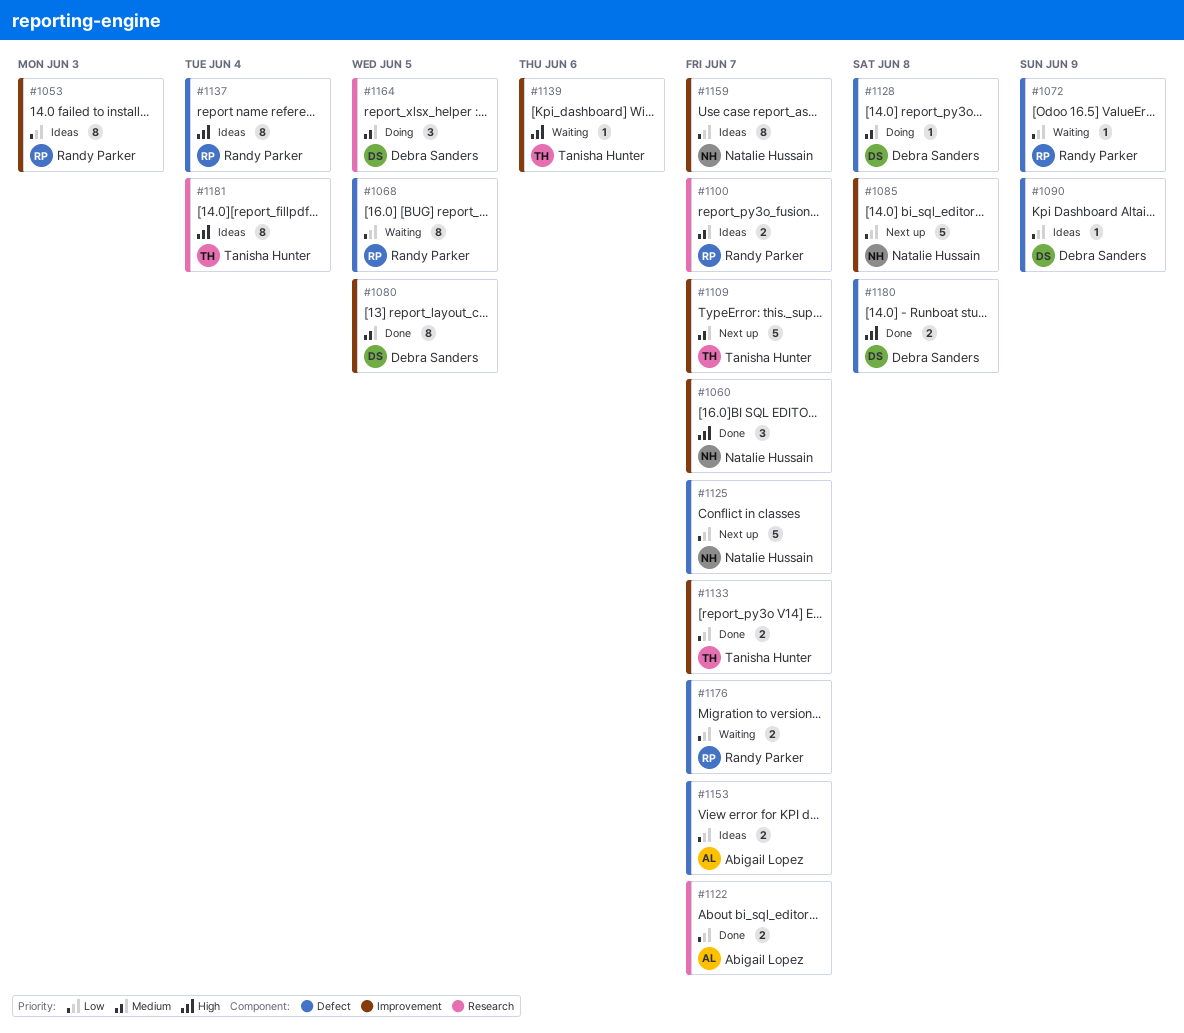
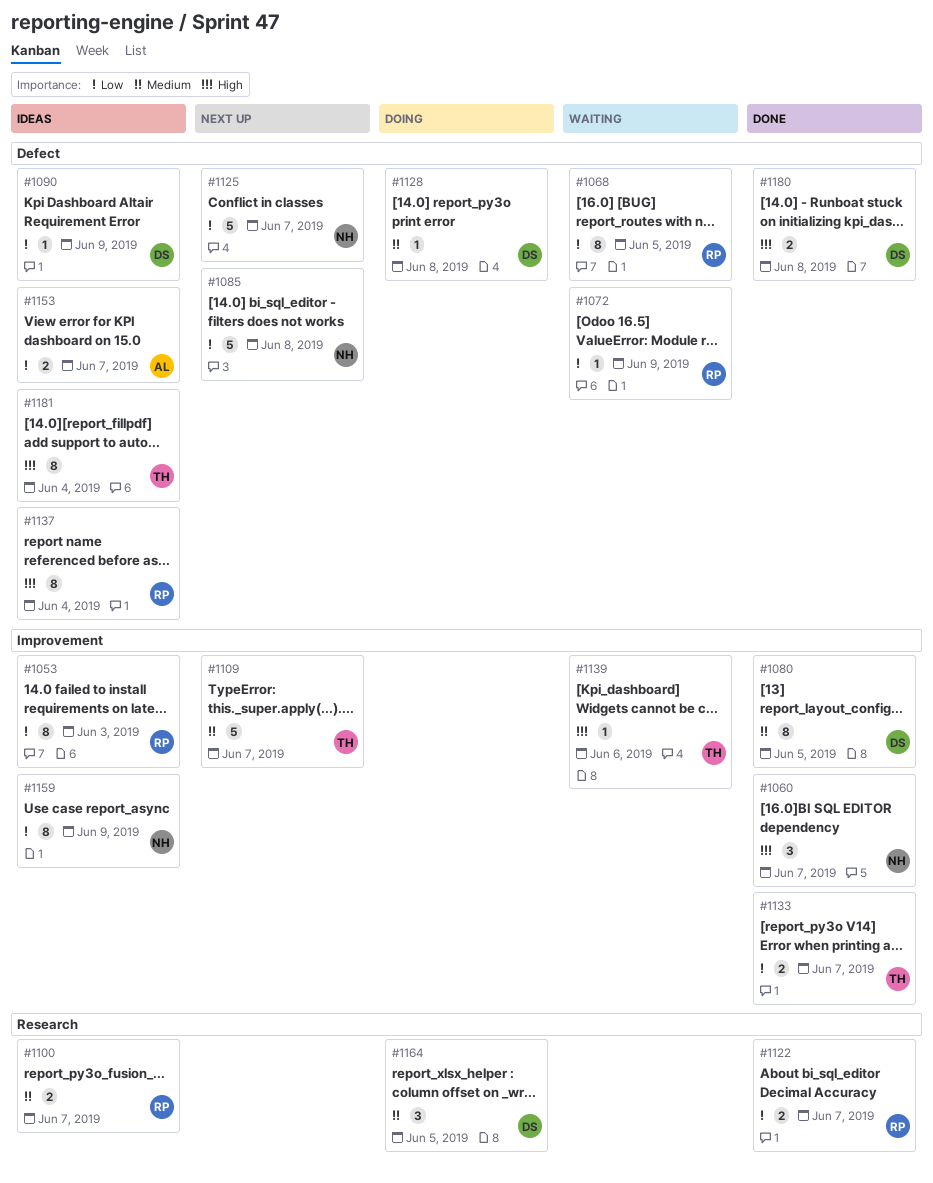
#1085, label: Improvement -> Defect
#1122, owner: Abigail Lopez -> Randy Parker
#1159, due: Jun 7 -> Jun 9
#1176: present -> none
#1181, label: Research -> Defect

